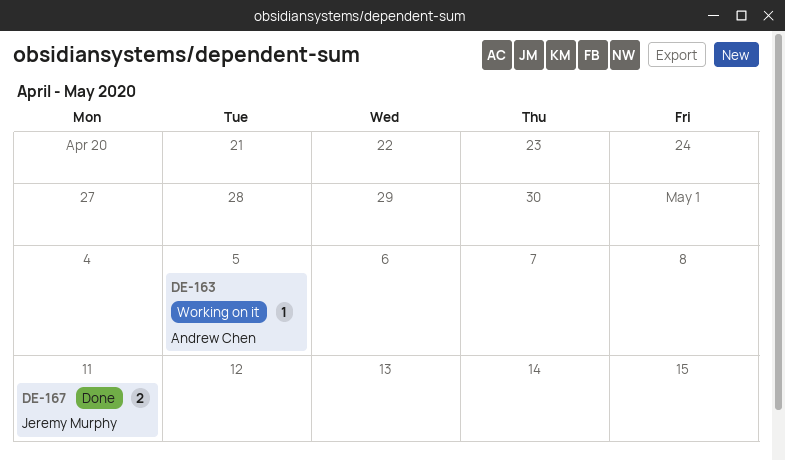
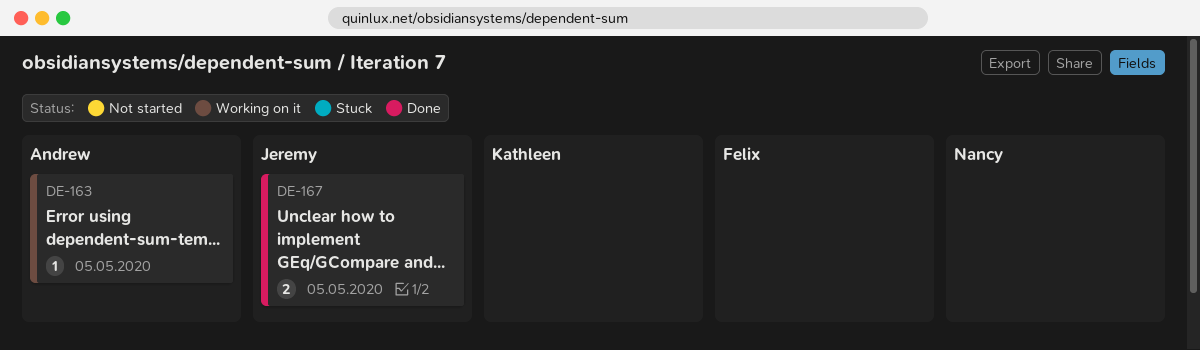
DE-167, due: May 11 -> May 5

